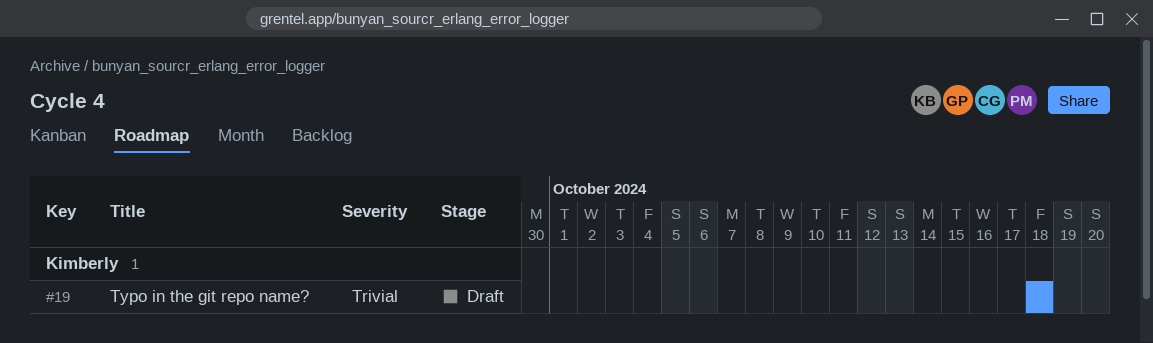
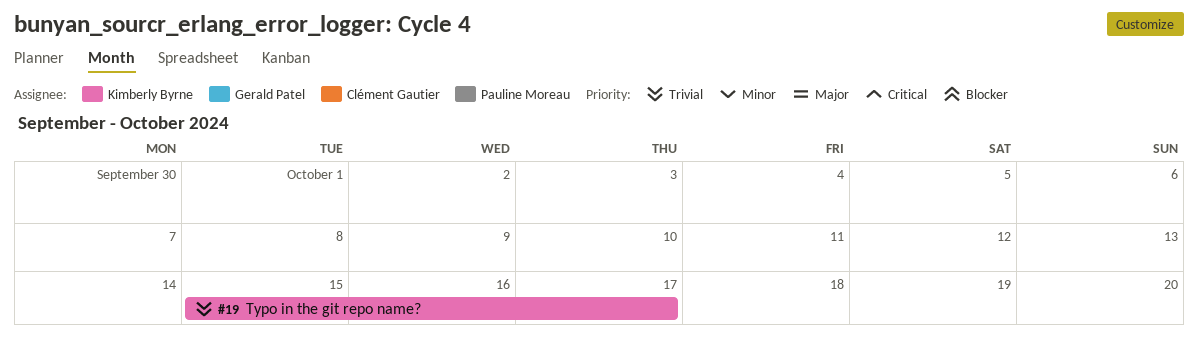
#19, start: Oct 18 -> Oct 15
#19, due: Oct 18 -> Oct 17

